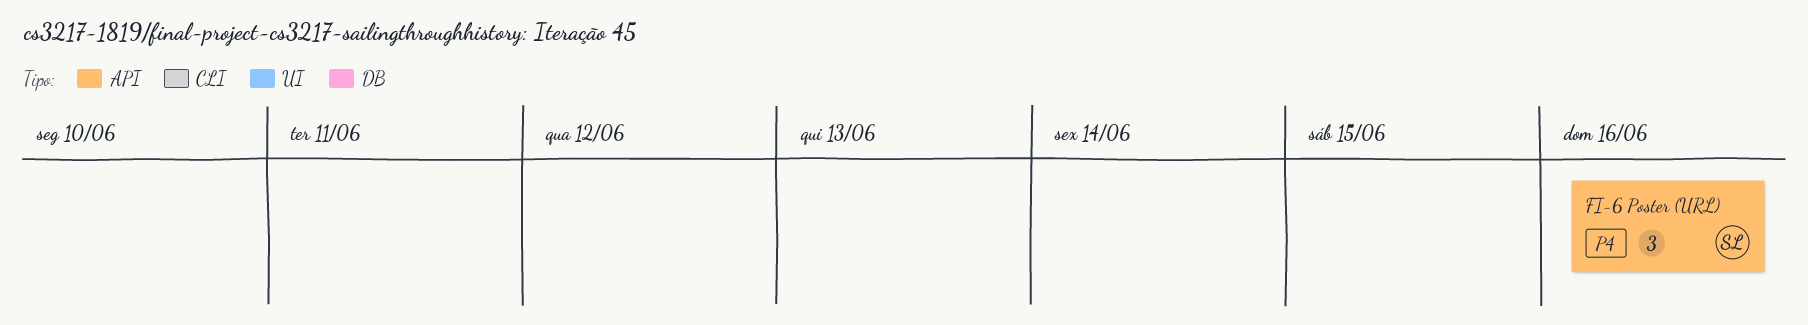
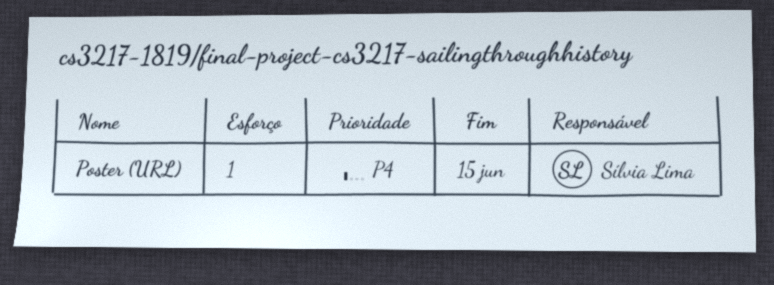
Poster (URL), estimate: 3 -> 1
Poster (URL), due: Jun 16 -> Jun 15

